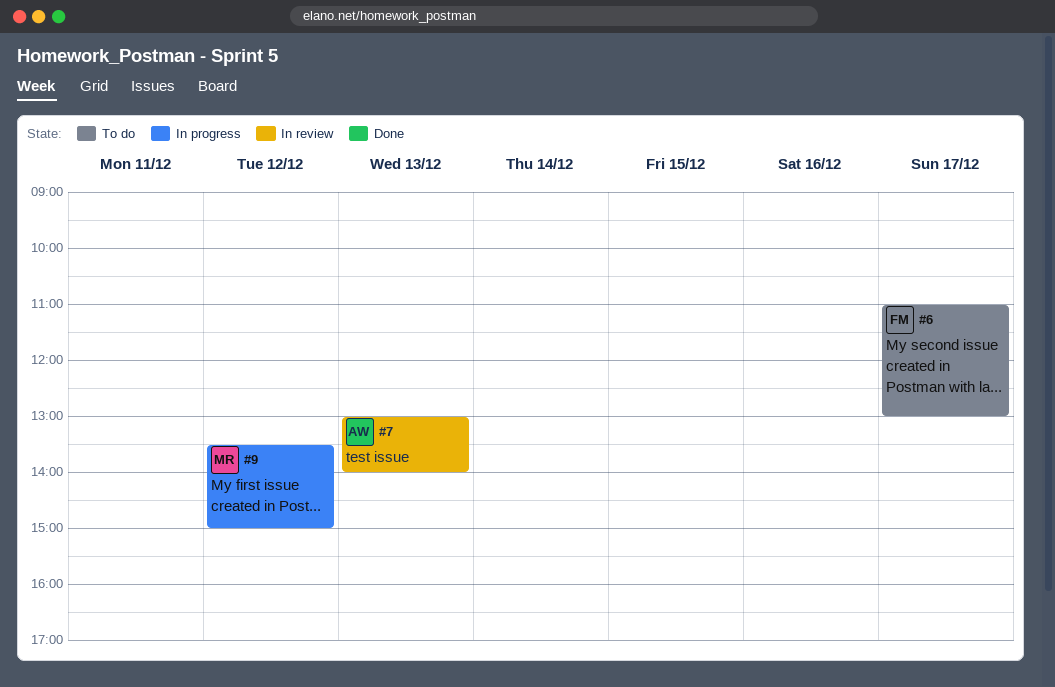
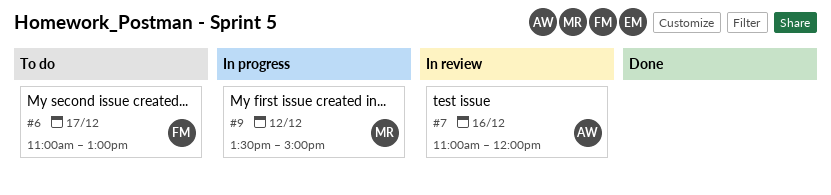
#7, day: Dec 13 -> Dec 16
#7, begins: 13:00 -> 11:00
#7, ends: 14:00 -> 12:00

